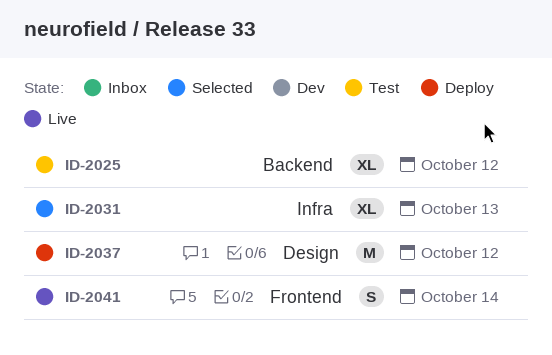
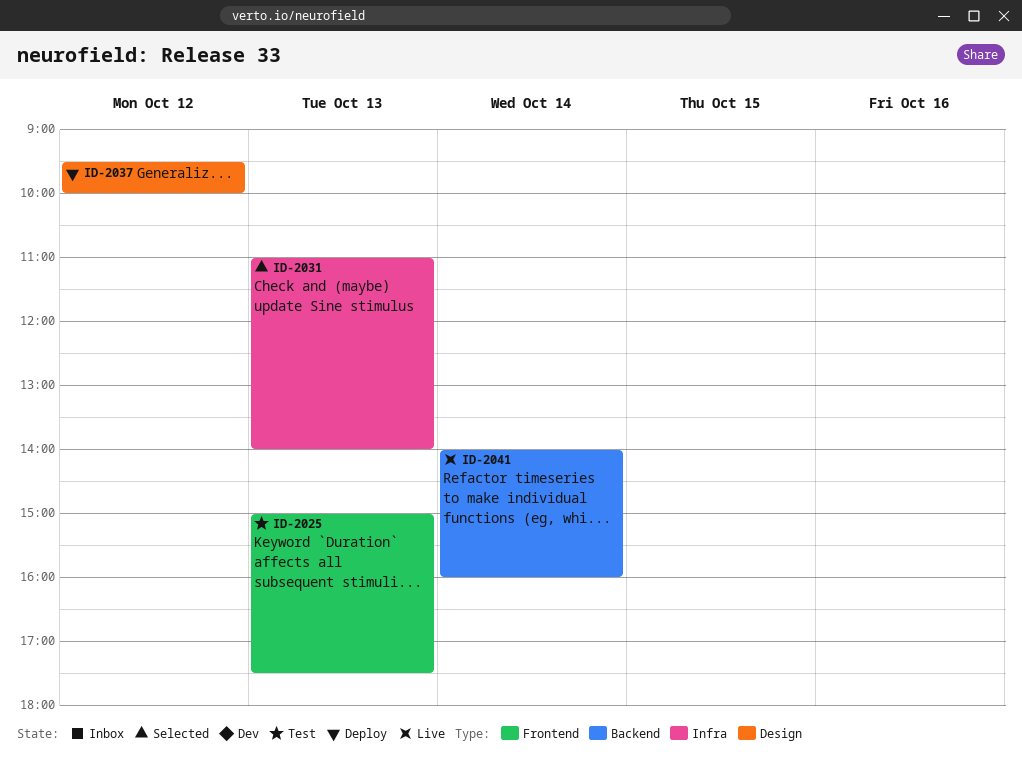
ID-2025, label: Backend -> Frontend
ID-2025, day: Oct 12 -> Oct 13
ID-2041, label: Frontend -> Backend

